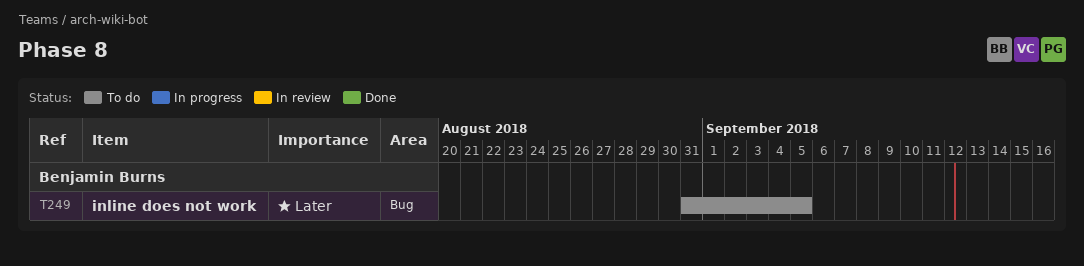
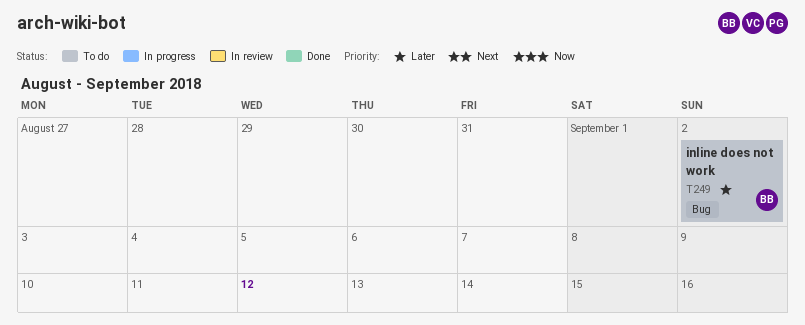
T249, due: Sep 5 -> Sep 2

